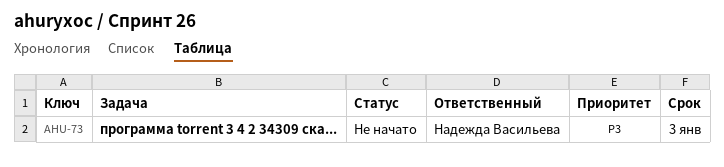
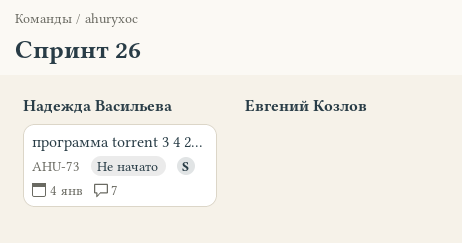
AHU-73, due: Jan 3 -> Jan 4

